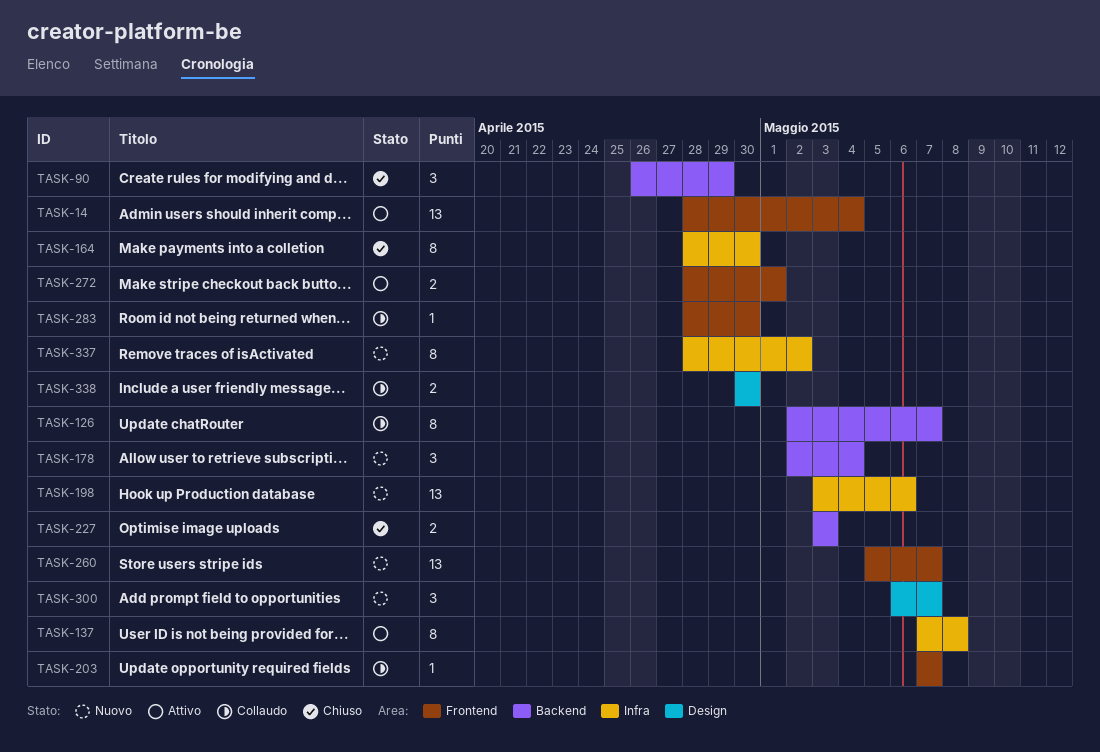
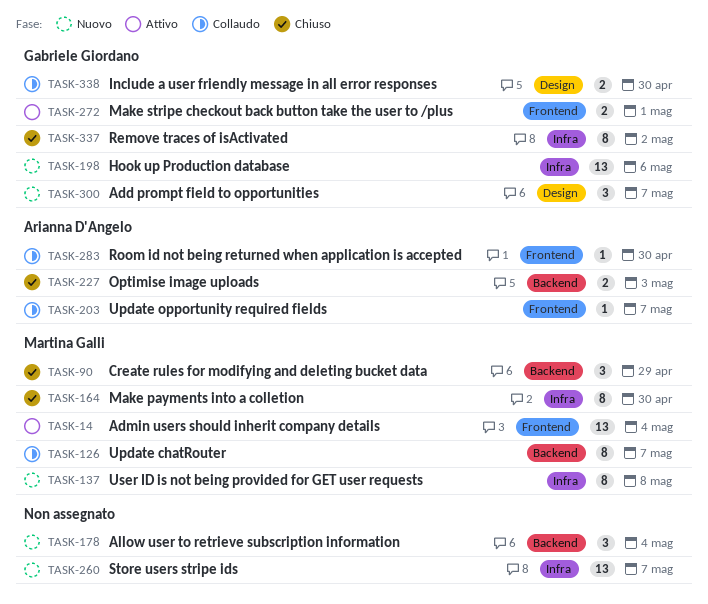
TASK-137, status: Attivo -> Nuovo
TASK-260, label: Frontend -> Infra
TASK-337, status: Nuovo -> Chiuso

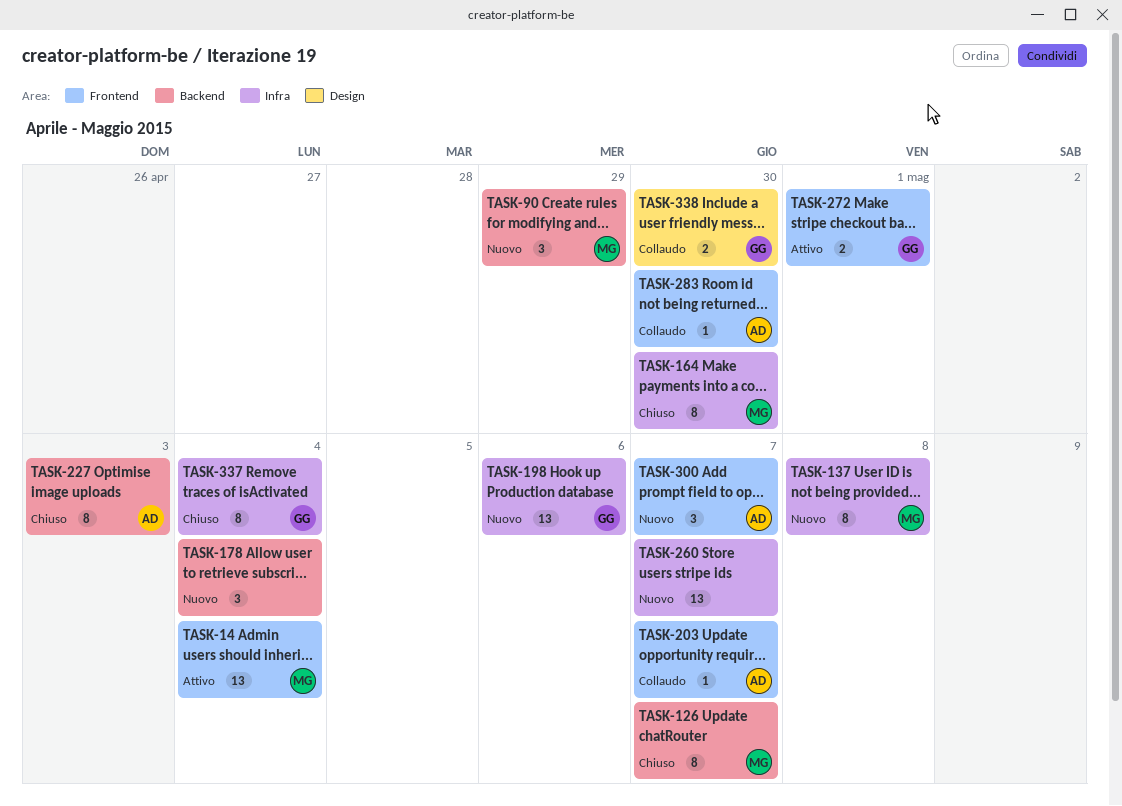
TASK-90, status: Chiuso -> Nuovo
TASK-126, status: Collaudo -> Chiuso
TASK-227, estimate: 2 -> 8
TASK-300, owner: Gabriele Giordano -> Arianna D'Angelo
TASK-300, label: Design -> Frontend
TASK-337, due: May 2 -> May 4

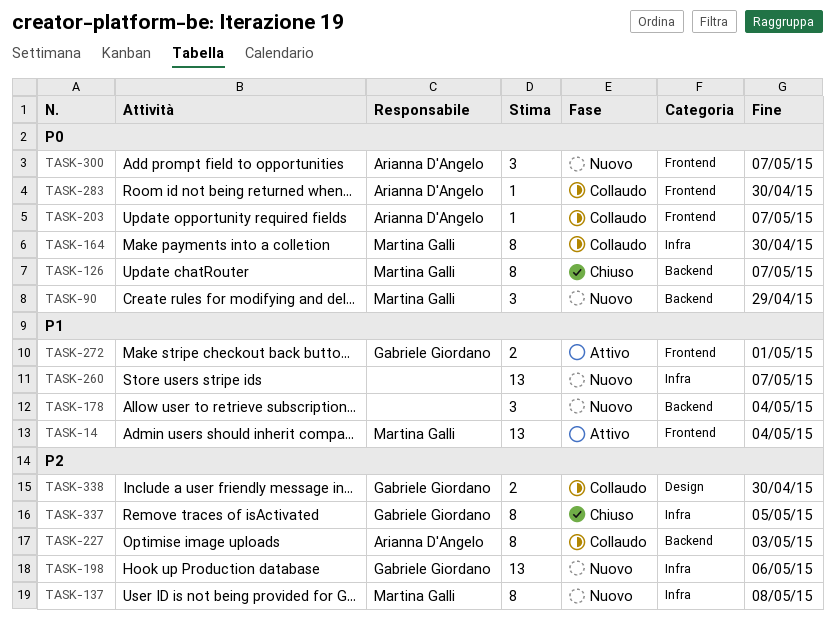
TASK-164, status: Chiuso -> Collaudo
TASK-227, status: Chiuso -> Collaudo
TASK-337, due: May 4 -> May 5

